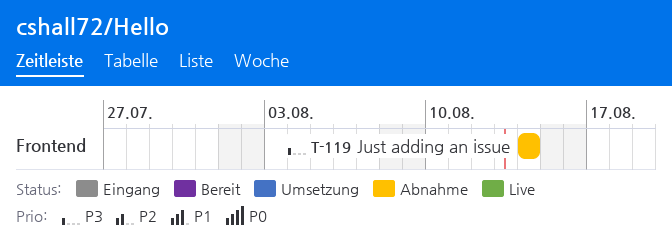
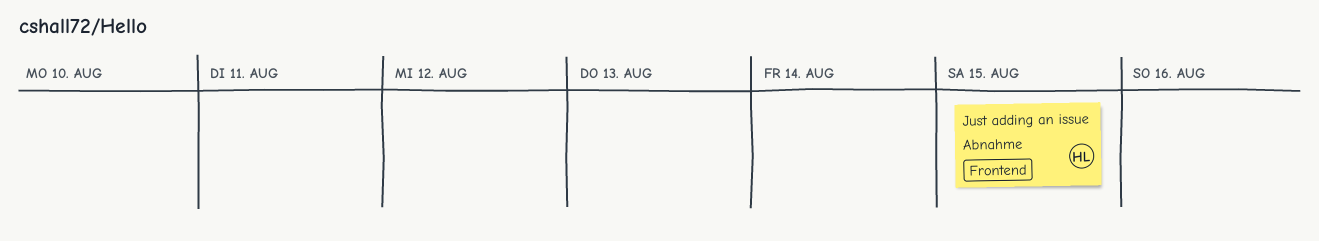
Just adding an issue, due: Aug 14 -> Aug 15

